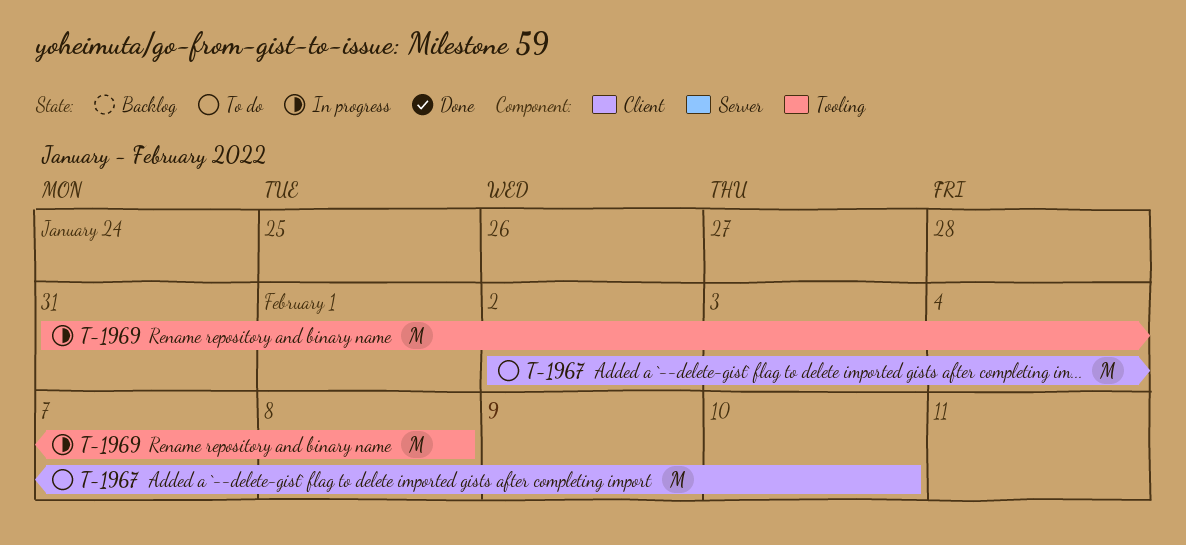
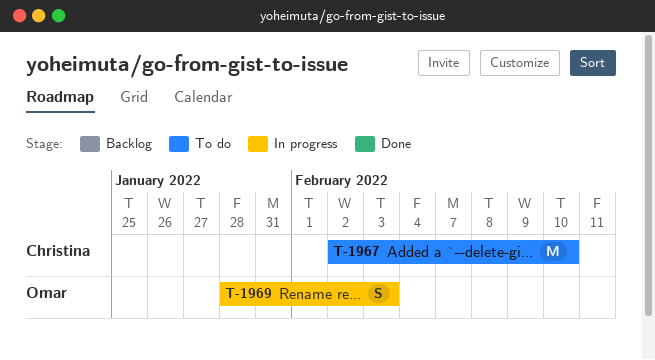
T-1969, estimate: M -> S
T-1969, start: Jan 31 -> Jan 28
T-1969, due: Feb 8 -> Feb 3

